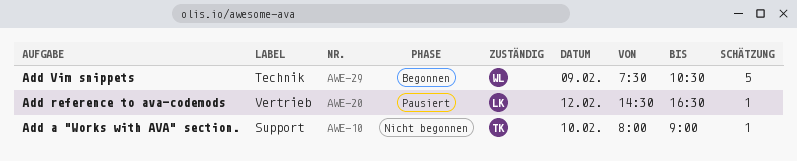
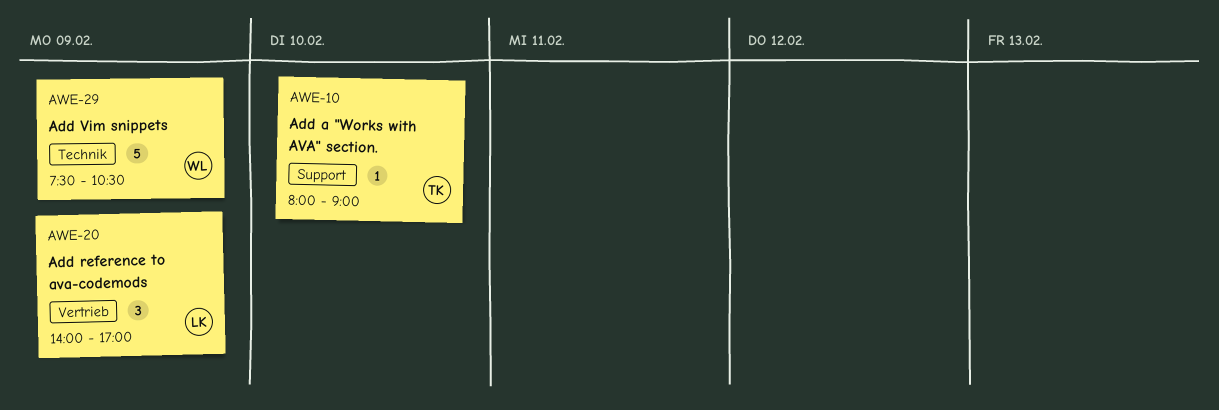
AWE-20, estimate: 1 -> 3
AWE-20, day: Feb 12 -> Feb 9
AWE-20, begins: 14:30 -> 14:00
AWE-20, ends: 16:30 -> 17:00

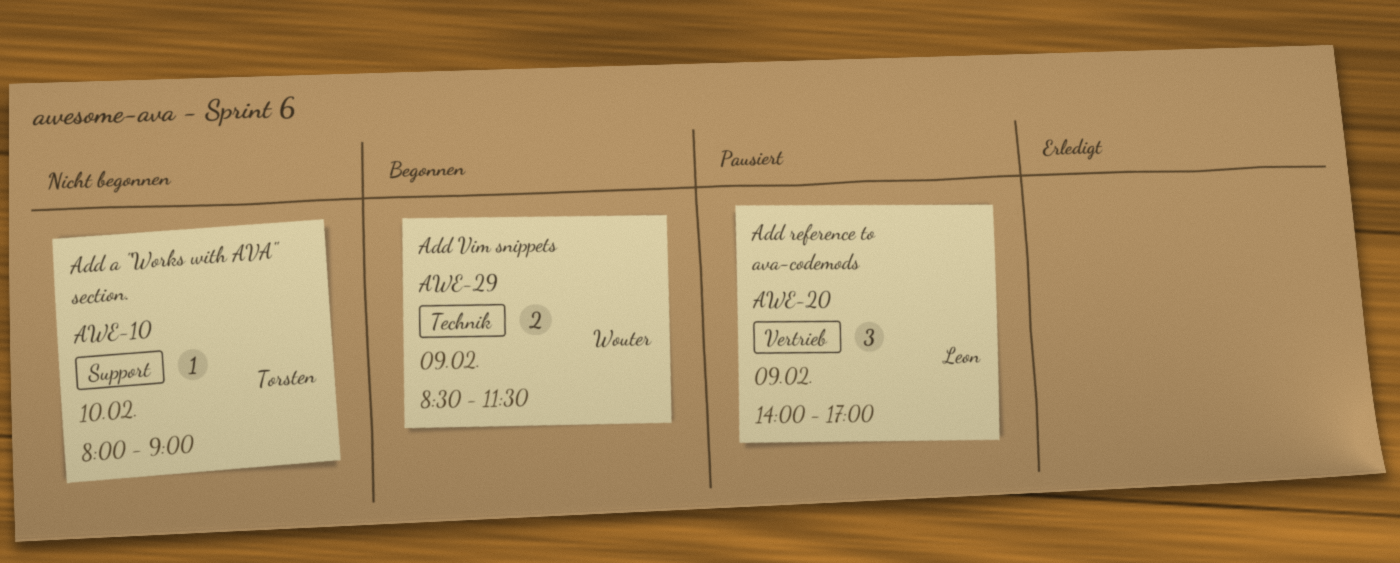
AWE-29, estimate: 5 -> 2
AWE-29, begins: 07:30 -> 08:30
AWE-29, ends: 10:30 -> 11:30

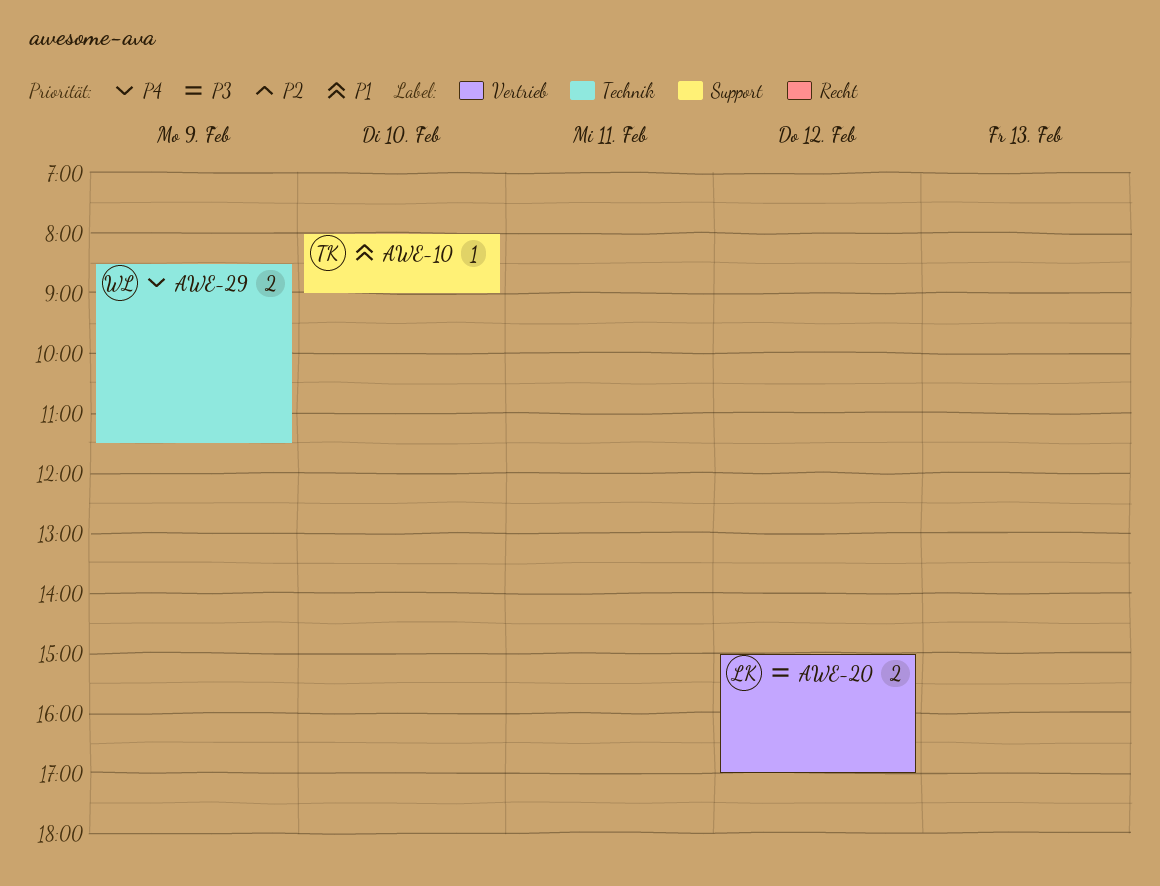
AWE-20, estimate: 3 -> 2
AWE-20, day: Feb 9 -> Feb 12
AWE-20, begins: 14:00 -> 15:00

